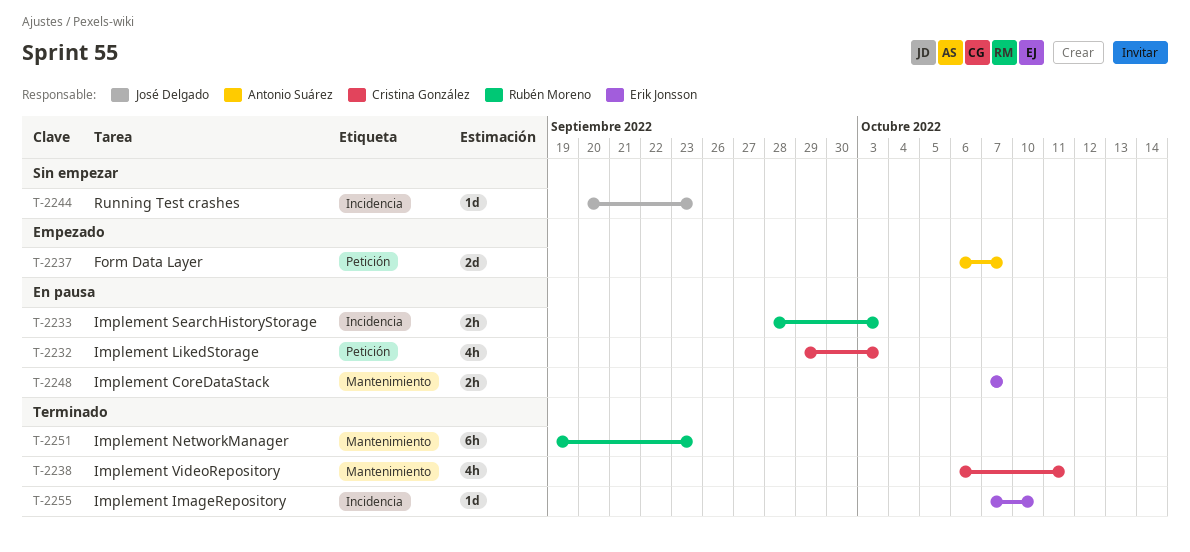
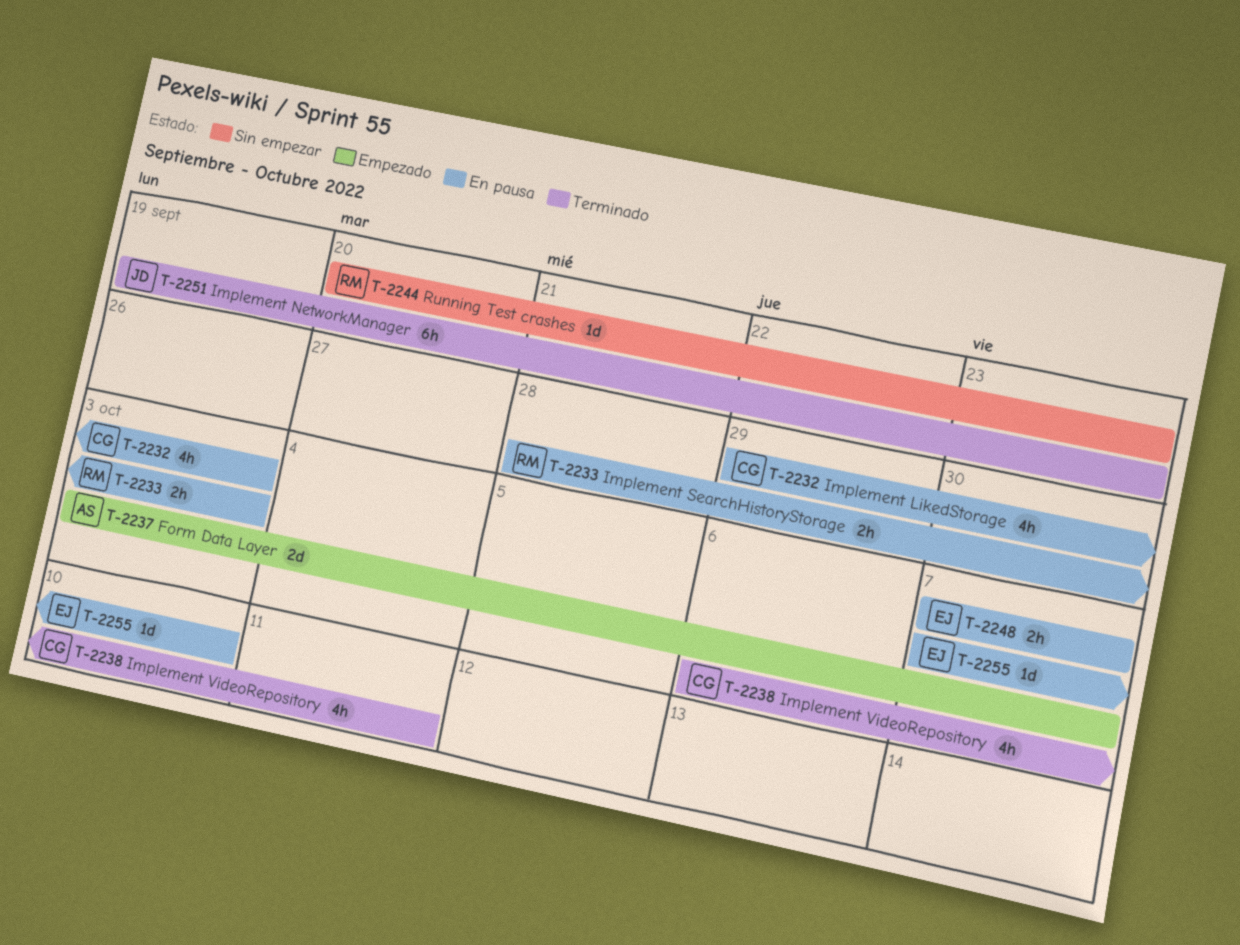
T-2237, start: Oct 6 -> Oct 3
T-2244, owner: José Delgado -> Rubén Moreno
T-2251, owner: Rubén Moreno -> José Delgado
T-2255, status: Terminado -> En pausa

